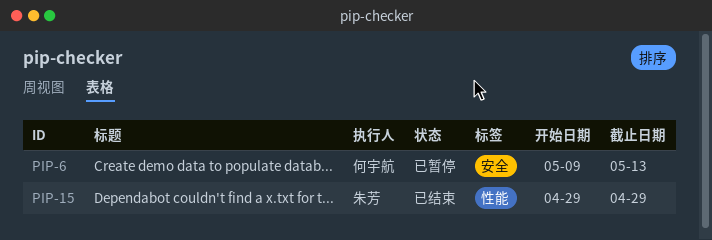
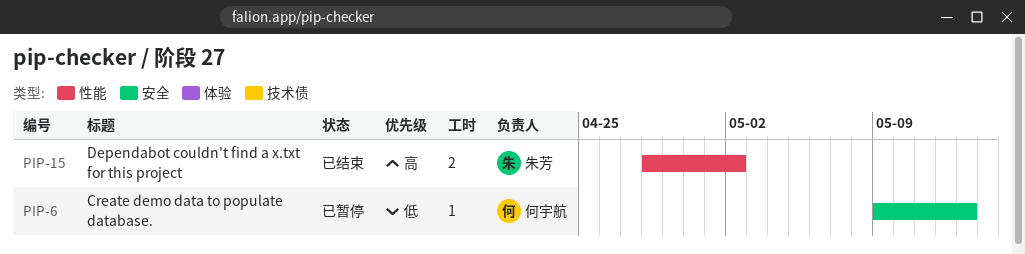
PIP-15, start: Apr 29 -> Apr 28
PIP-15, due: Apr 29 -> May 2

